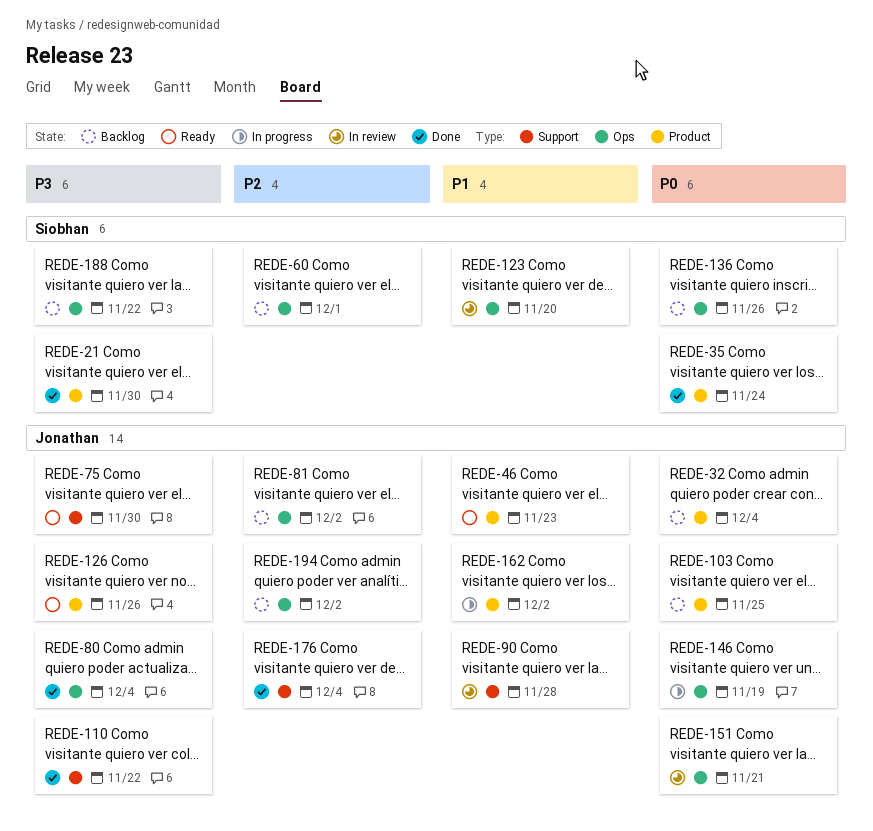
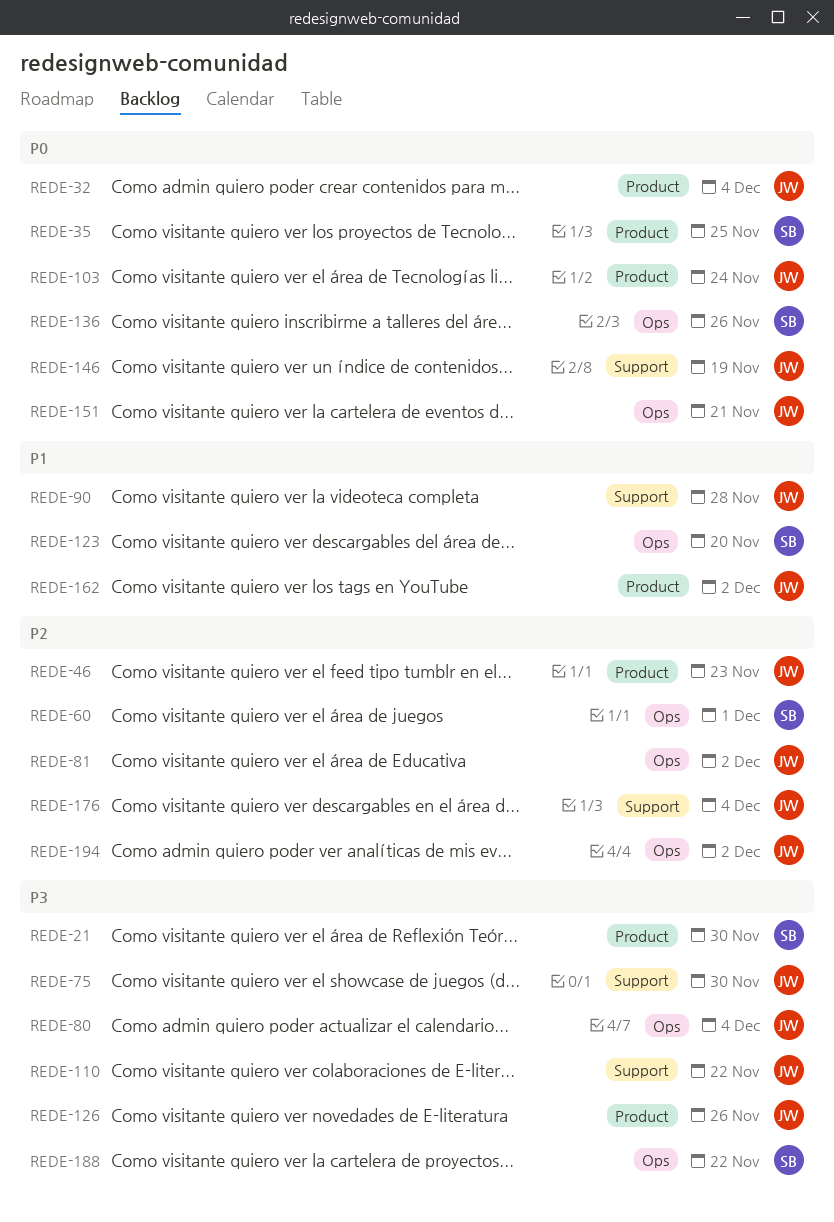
REDE-35, due: Nov 24 -> Nov 25
REDE-46, priority: P1 -> P2
REDE-103, due: Nov 25 -> Nov 24
REDE-146, label: Ops -> Support

